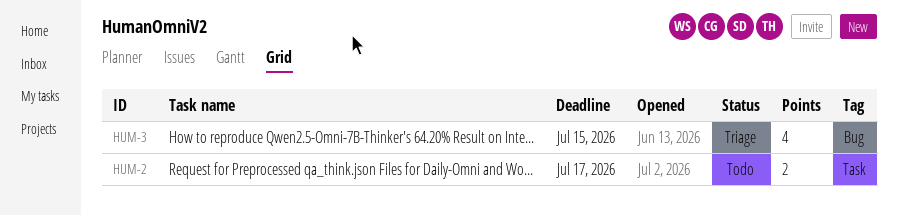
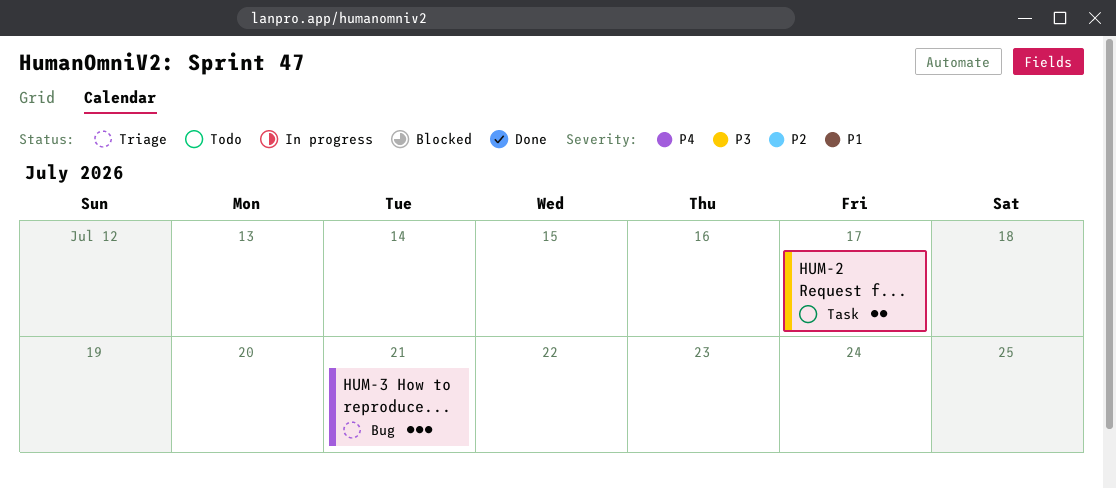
HUM-3, estimate: 4 -> 3
HUM-3, due: Jul 15 -> Jul 21

